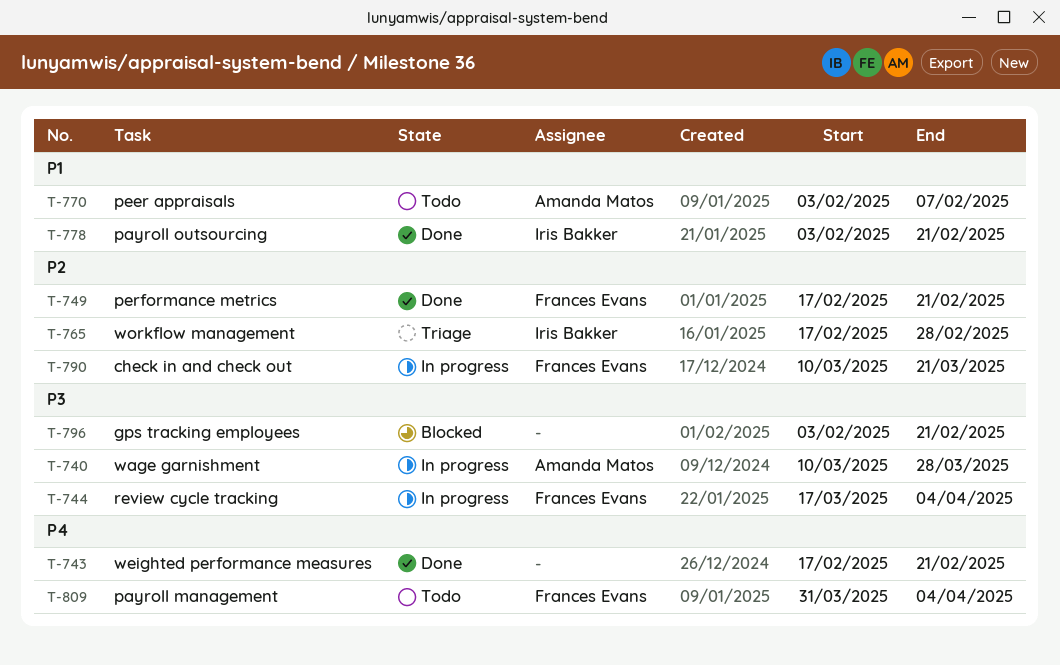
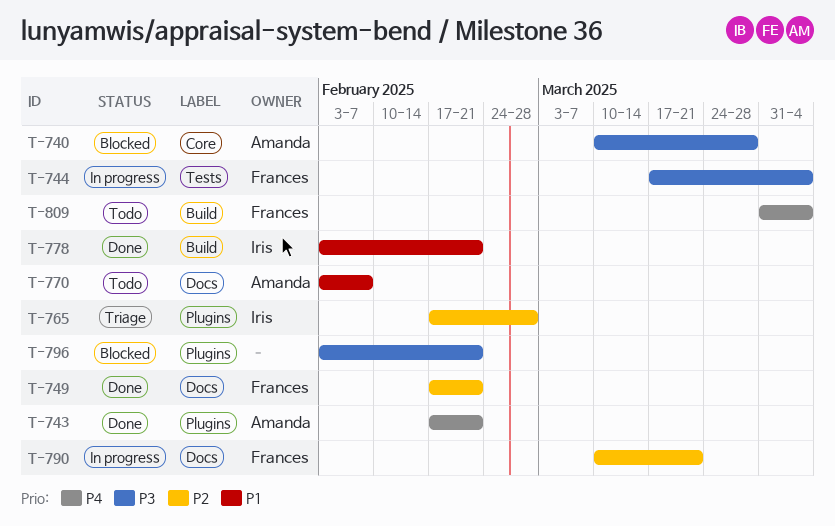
T-740, status: In progress -> Blocked
T-743, owner: none -> Amanda Matos

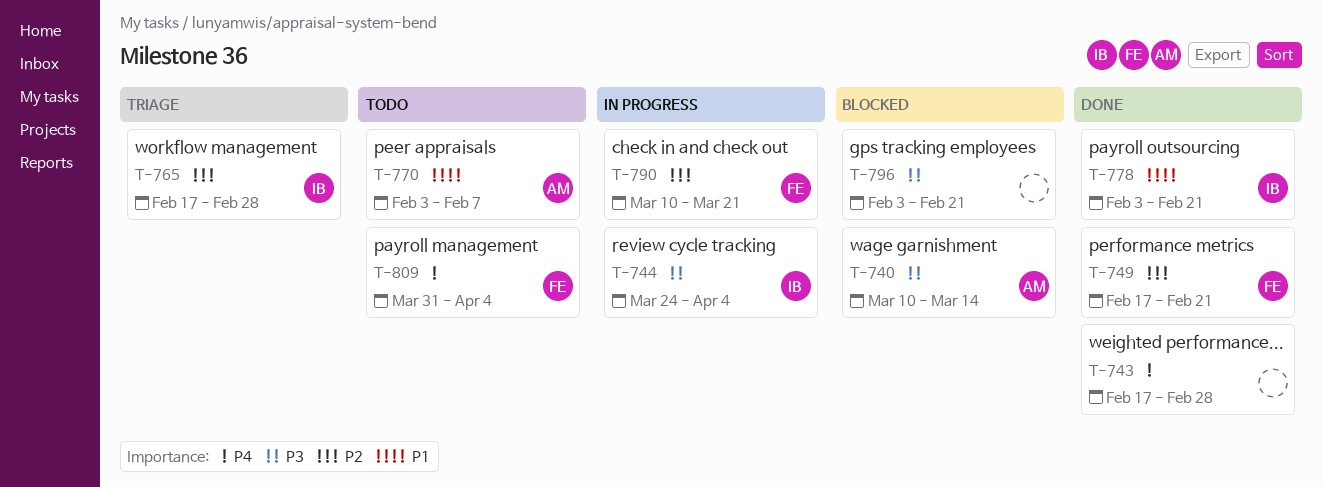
T-740, due: Mar 28 -> Mar 14
T-743, owner: Amanda -> none
T-743, due: Feb 21 -> Feb 28
T-744, owner: Frances -> Iris
T-744, start: Mar 17 -> Mar 24

